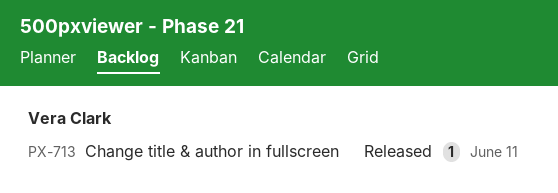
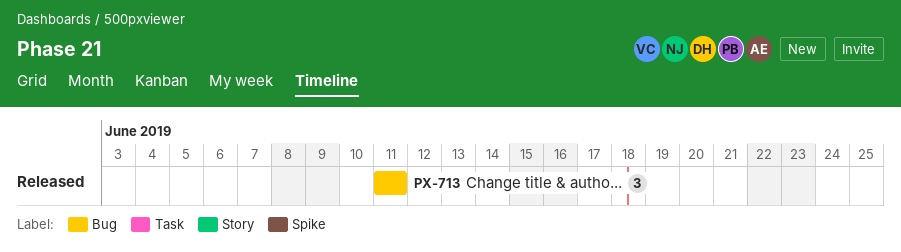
PX-713, estimate: 1 -> 3

